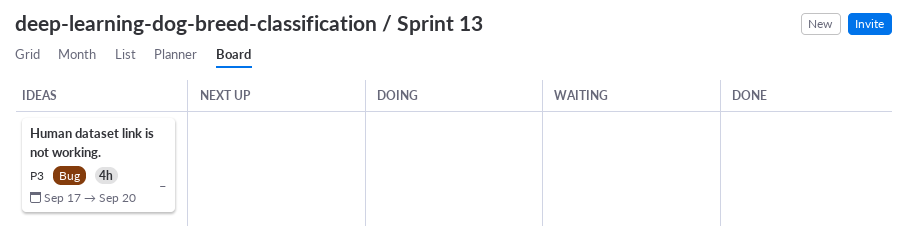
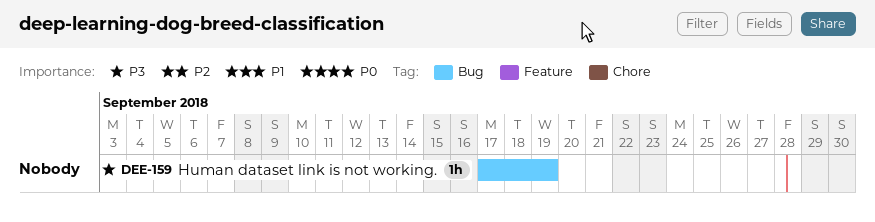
Human dataset link is not working., estimate: 4h -> 1h
Human dataset link is not working., due: Sep 20 -> Sep 19

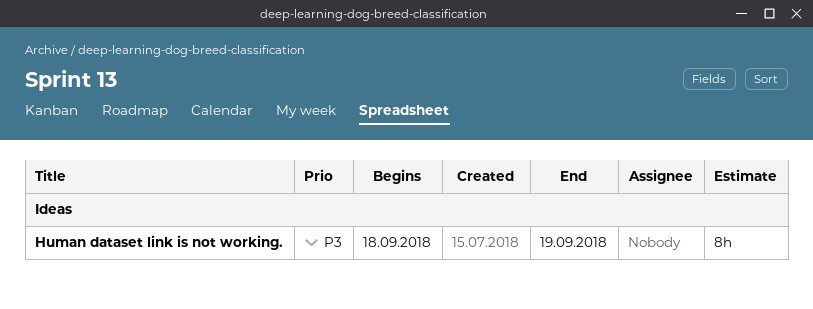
Human dataset link is not working., estimate: 1h -> 8h
Human dataset link is not working., start: Sep 17 -> Sep 18

